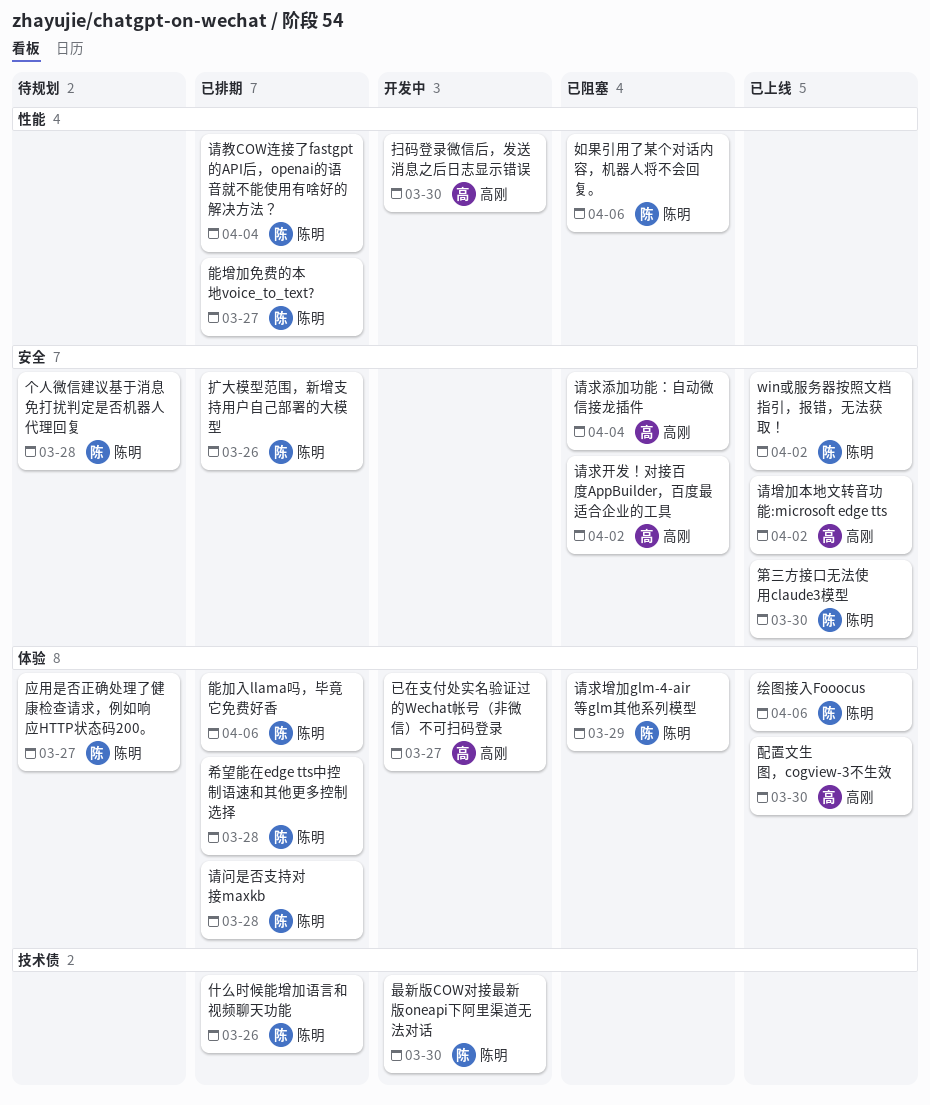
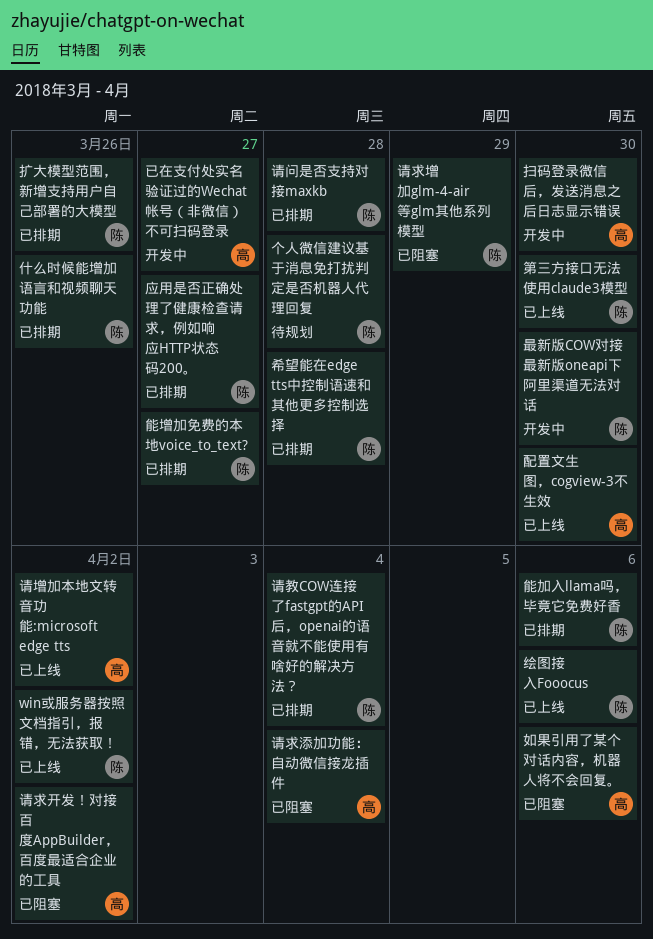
如果引用了某个对话内容，机器人将不会回复。, owner: 陈明 -> 高刚
应用是否正确处理了健康检查请求，例如响应HTTP状态码200。, status: 待规划 -> 已排期

